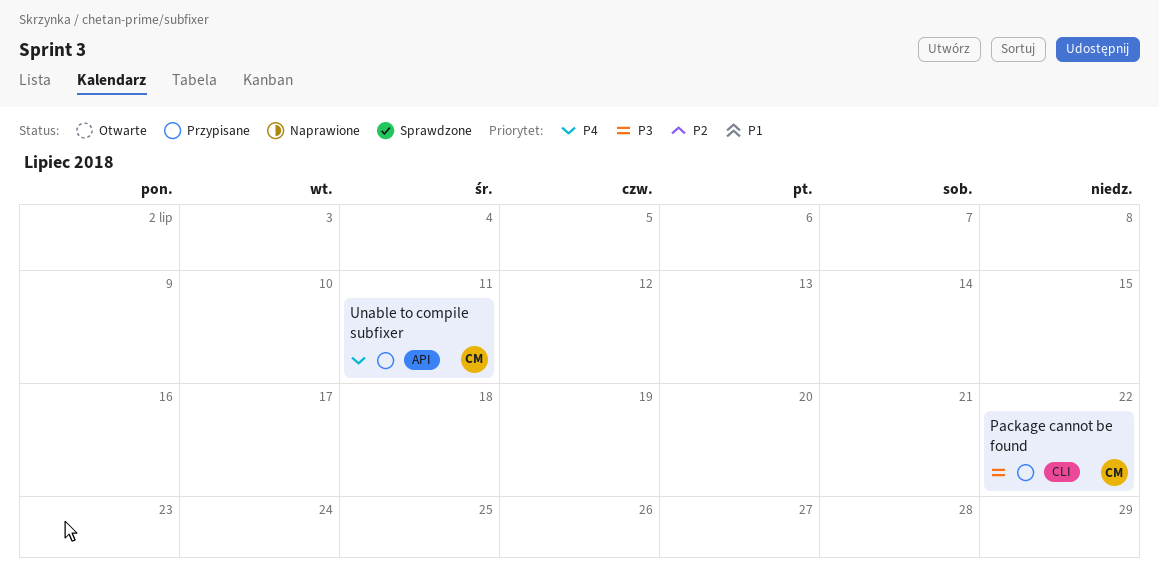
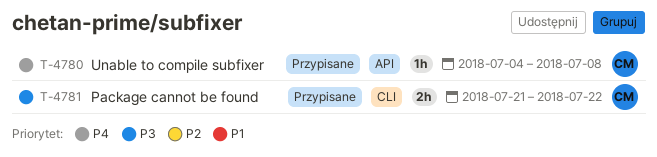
Unable to compile subfixer, due: Jul 11 -> Jul 8

